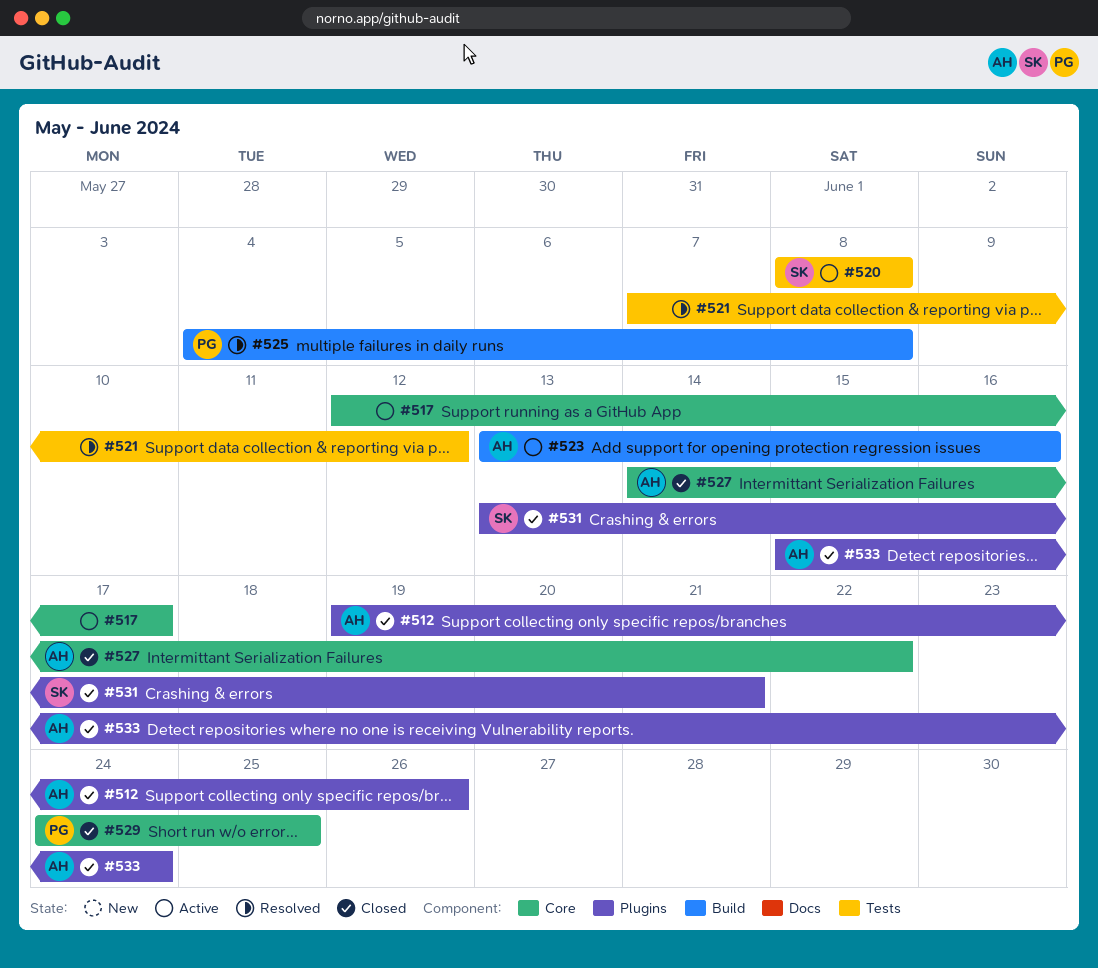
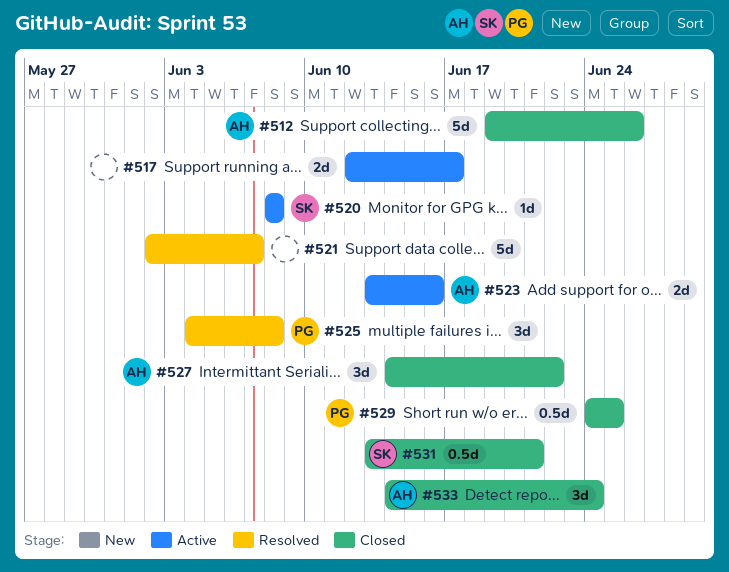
#521, start: Jun 7 -> Jun 2
#521, due: Jun 12 -> Jun 7
#533, start: Jun 15 -> Jun 14

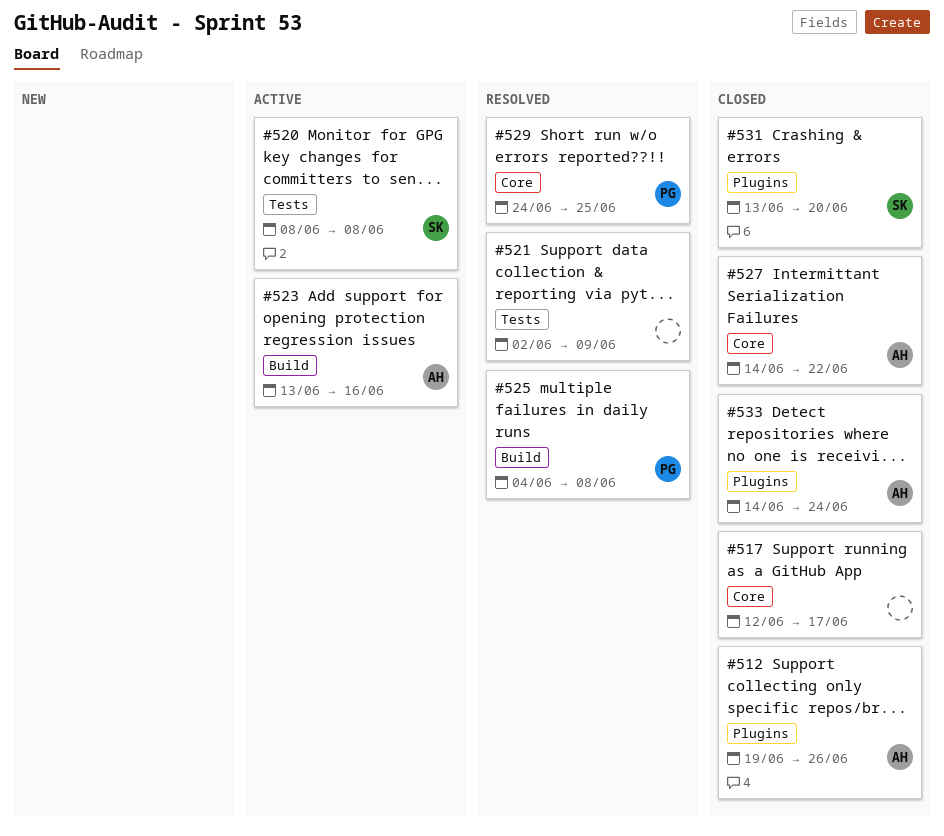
#517, status: Active -> Closed
#521, due: Jun 7 -> Jun 9
#529, status: Closed -> Resolved
#531, due: Jun 21 -> Jun 20

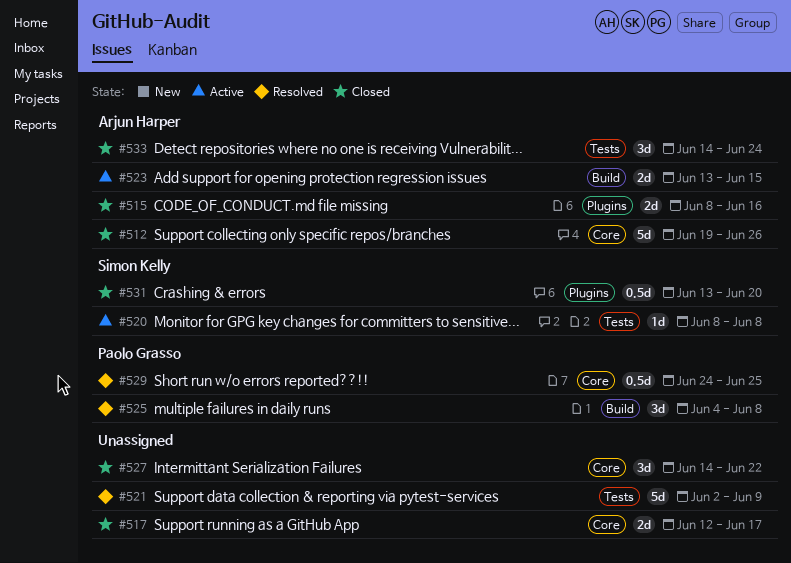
#512, label: Plugins -> Core
#515: none -> present
#523, due: Jun 16 -> Jun 15
#527, owner: Arjun Harper -> none
#533, label: Plugins -> Tests

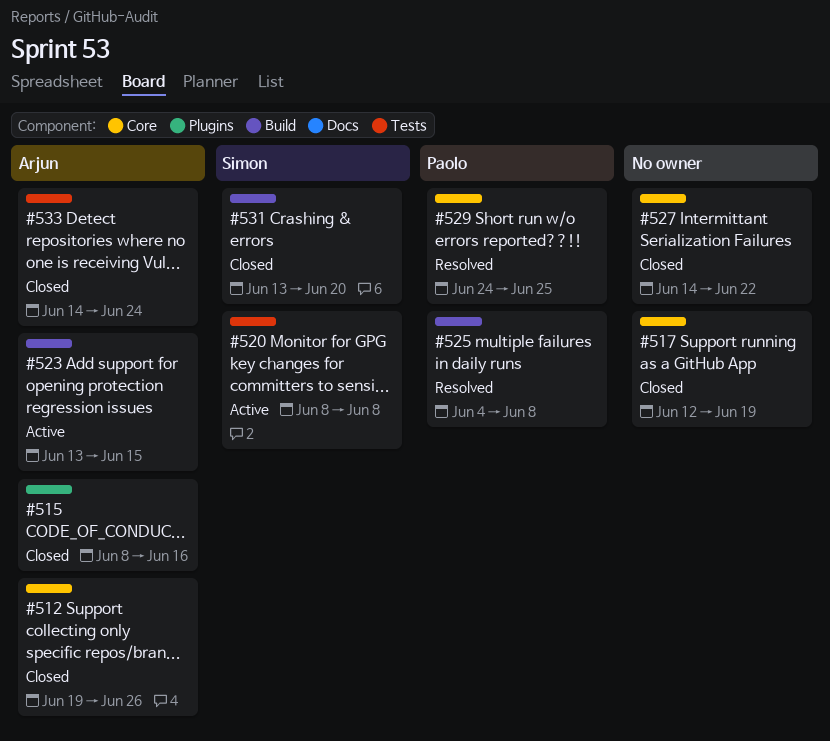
#517, due: Jun 17 -> Jun 19
#521: present -> none
#531, label: Plugins -> Build

